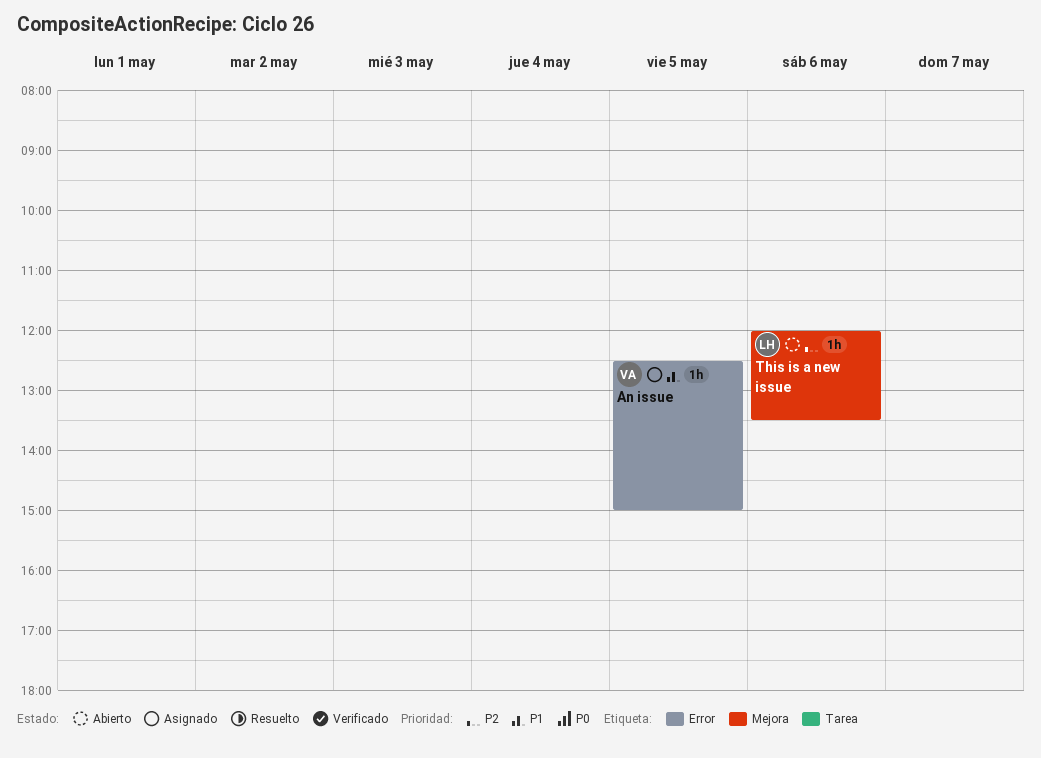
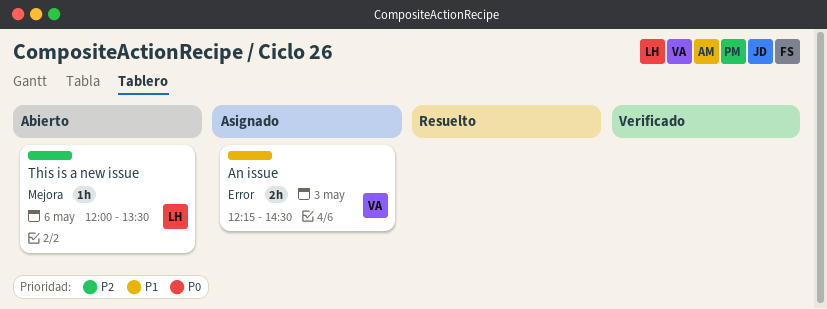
An issue, estimate: 1h -> 2h
An issue, day: May 5 -> May 3
An issue, begins: 12:30 -> 12:15
An issue, ends: 15:00 -> 14:30

